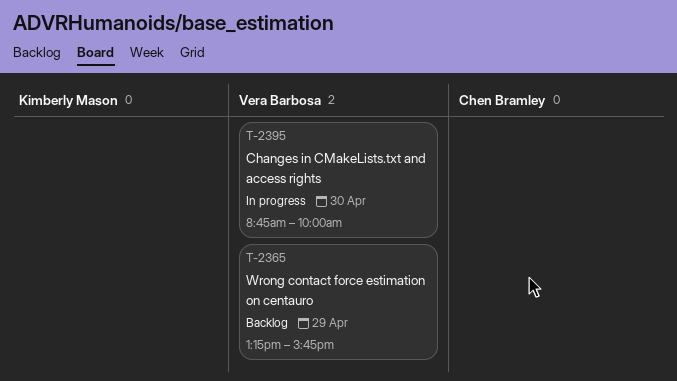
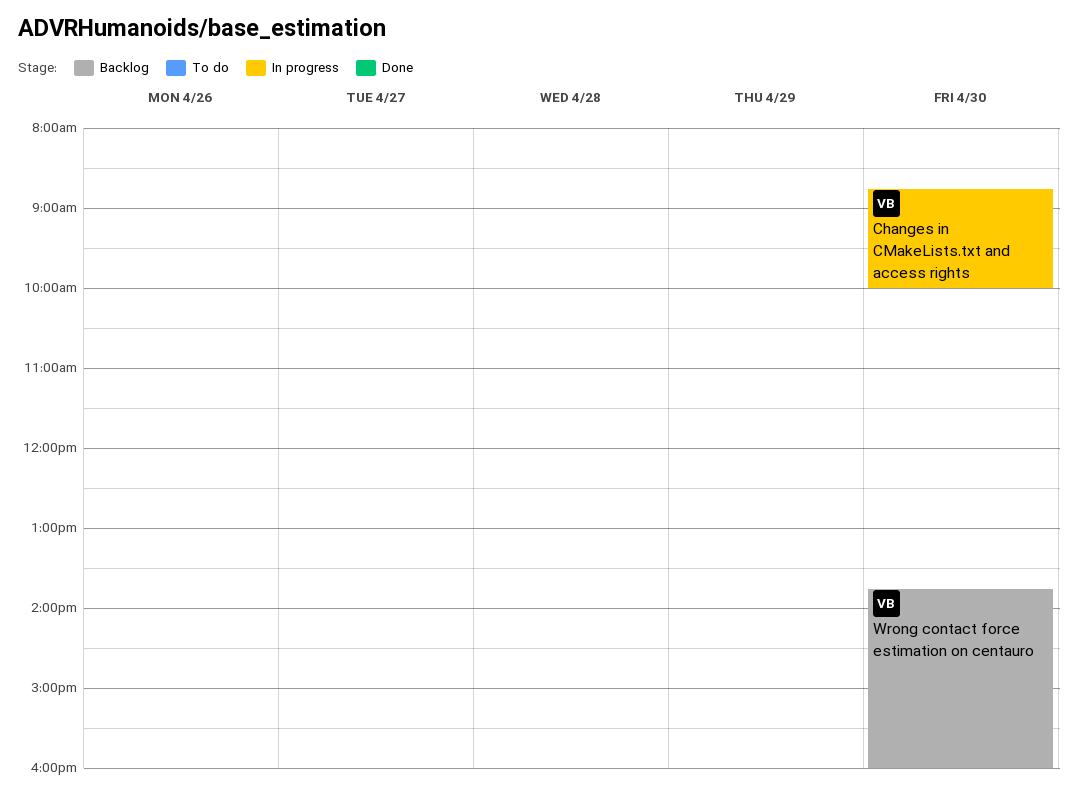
Wrong contact force estimation on centauro, day: Apr 29 -> Apr 30
Wrong contact force estimation on centauro, begins: 13:15 -> 13:45
Wrong contact force estimation on centauro, ends: 15:45 -> 16:00

